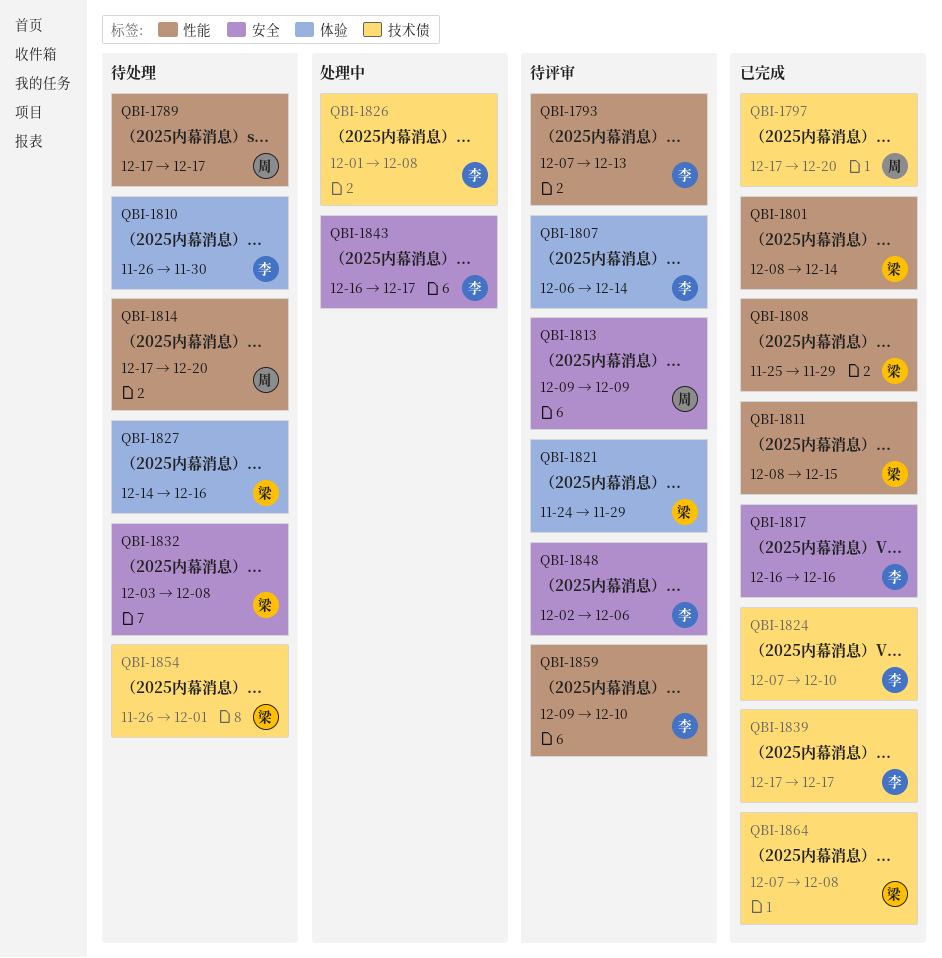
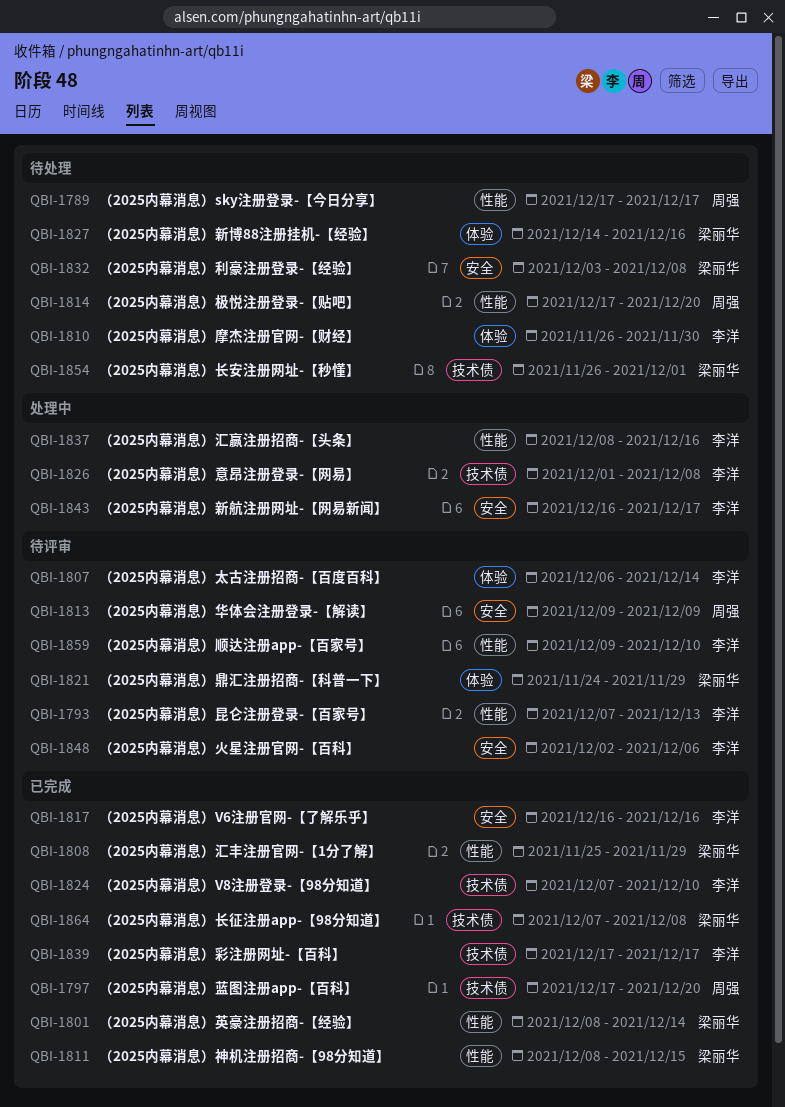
QBI-1837: none -> present

